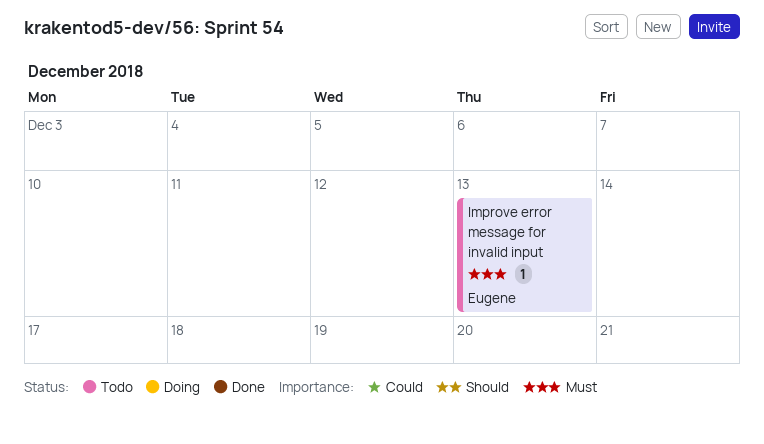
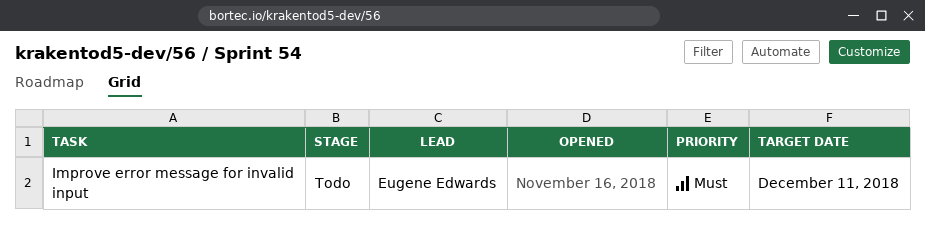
Improve error message for invalid input, due: Dec 13 -> Dec 11

